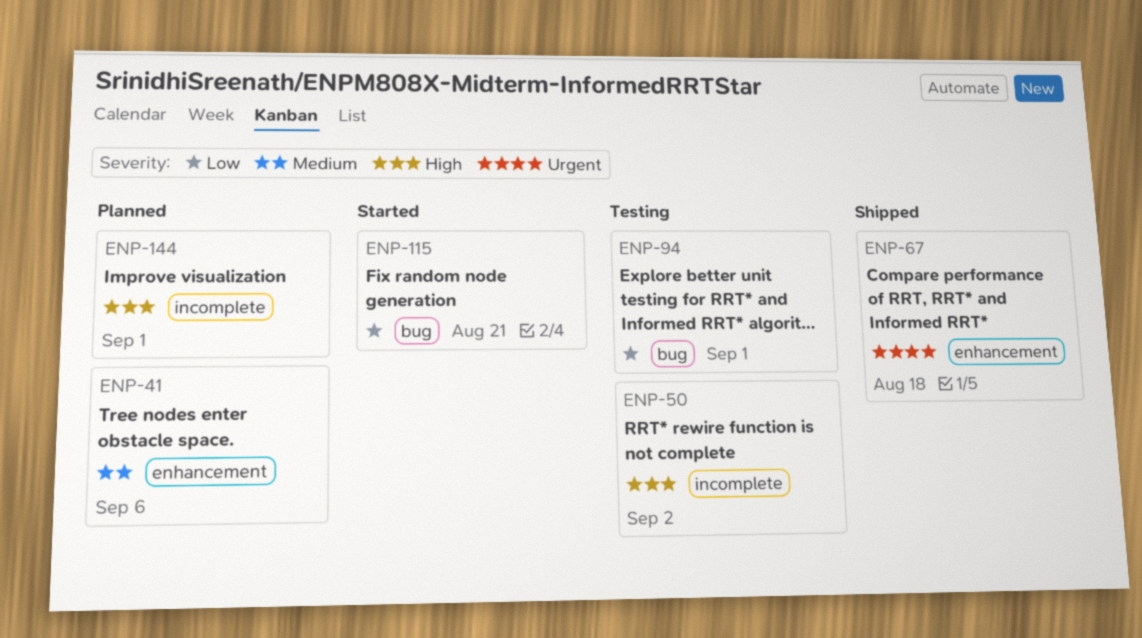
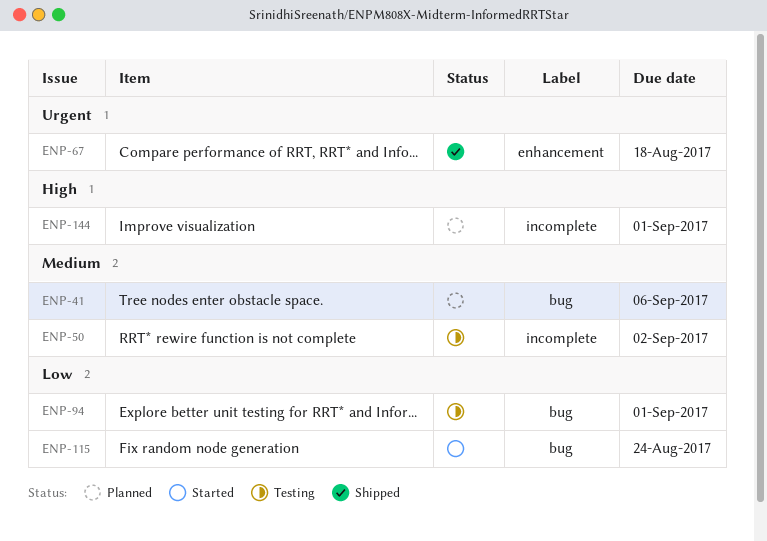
ENP-41, label: enhancement -> bug
ENP-50, priority: High -> Medium
ENP-115, due: Aug 21 -> Aug 24

